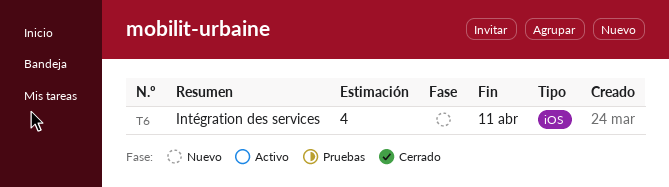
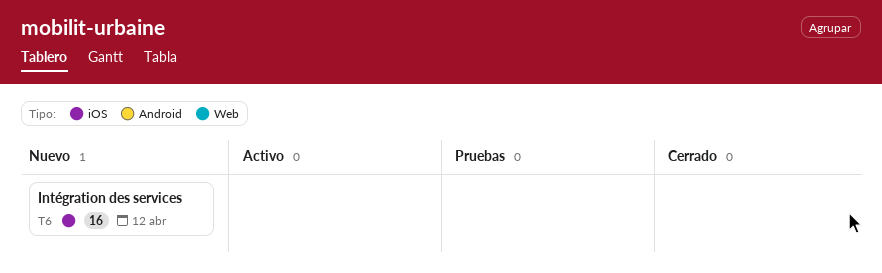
T6, estimate: 4 -> 16
T6, due: Apr 11 -> Apr 12

